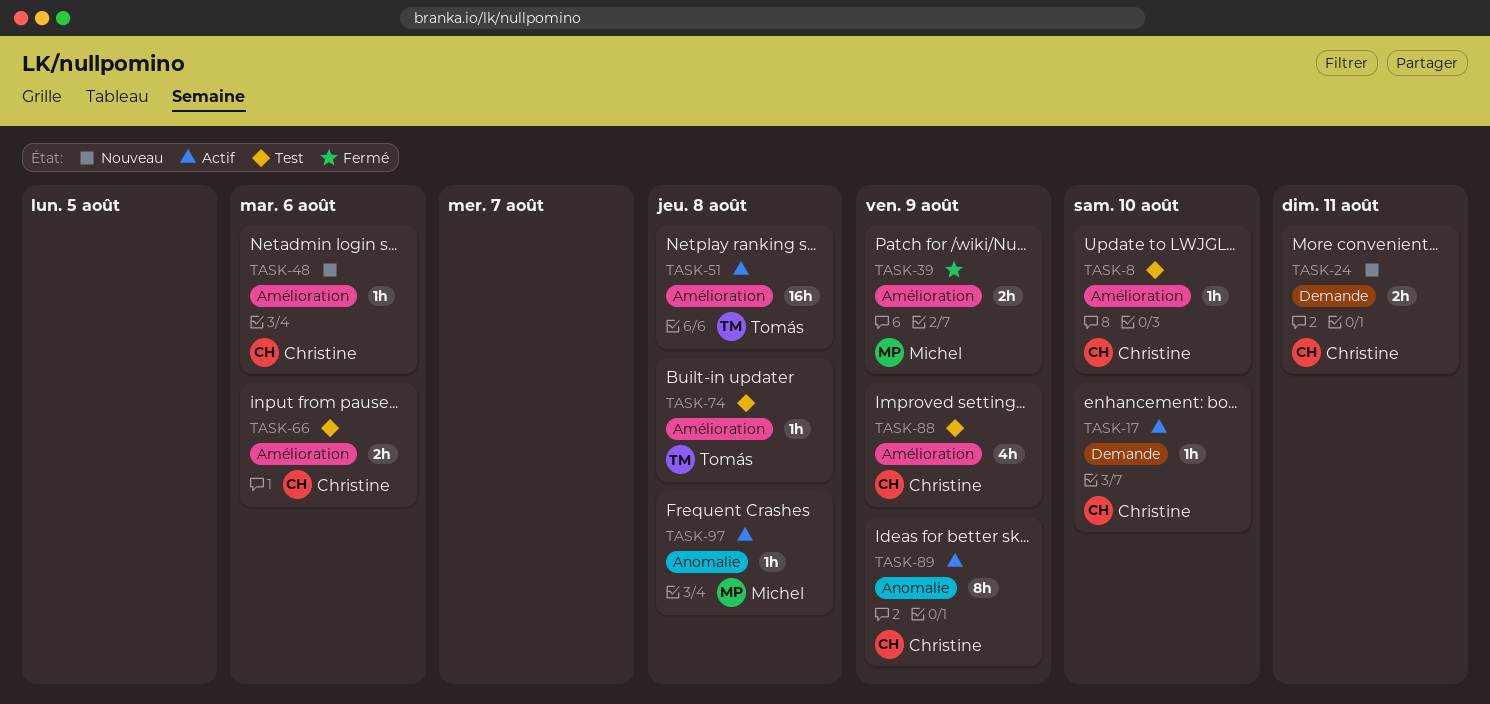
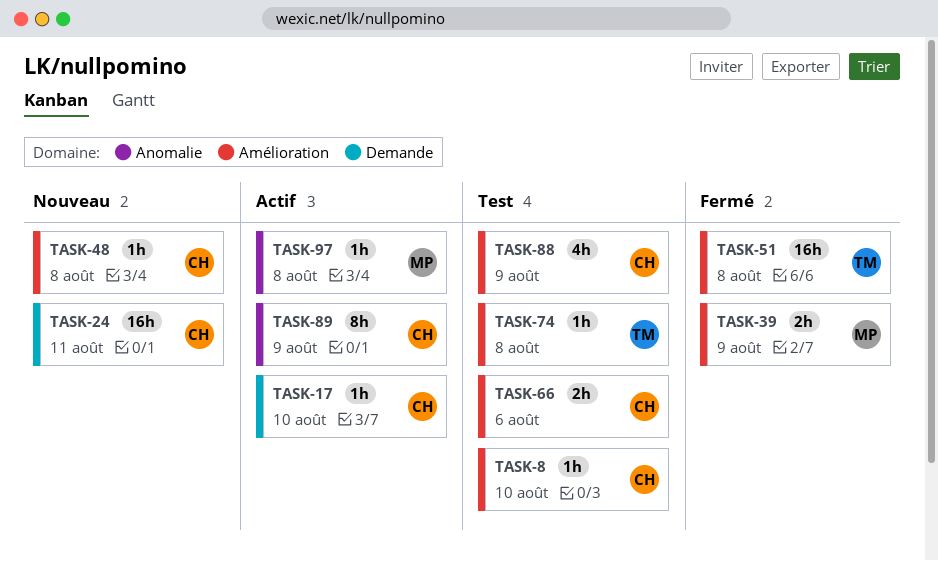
TASK-24, estimate: 2h -> 16h
TASK-48, due: Aug 6 -> Aug 8
TASK-51, status: Actif -> Fermé

